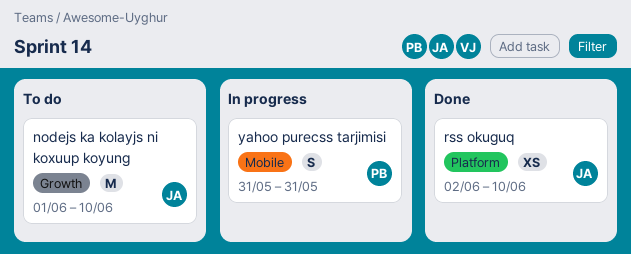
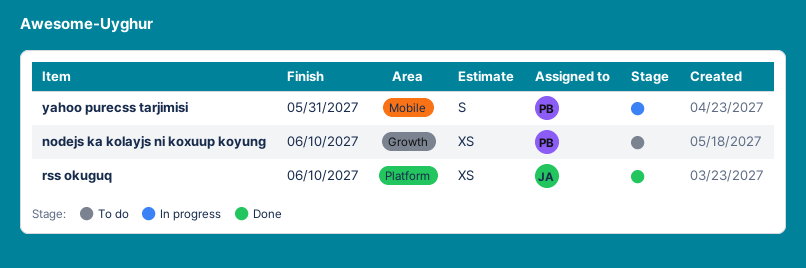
nodejs ka kolayjs ni koxuup koyung, owner: JA -> PB
nodejs ka kolayjs ni koxuup koyung, estimate: M -> XS

